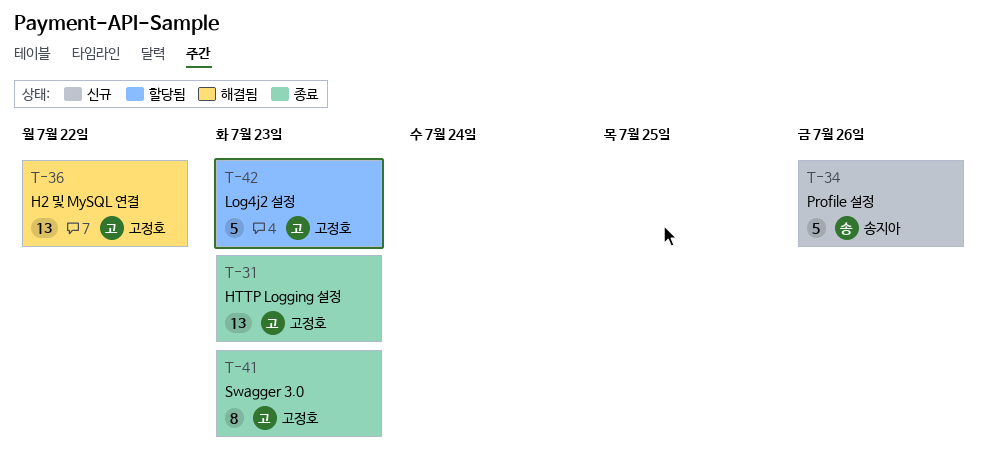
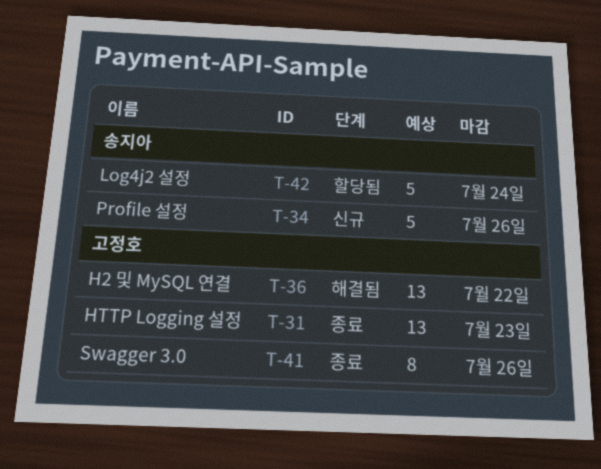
T-41, due: Jul 23 -> Jul 26
T-42, owner: 고정호 -> 송지아
T-42, due: Jul 23 -> Jul 24

